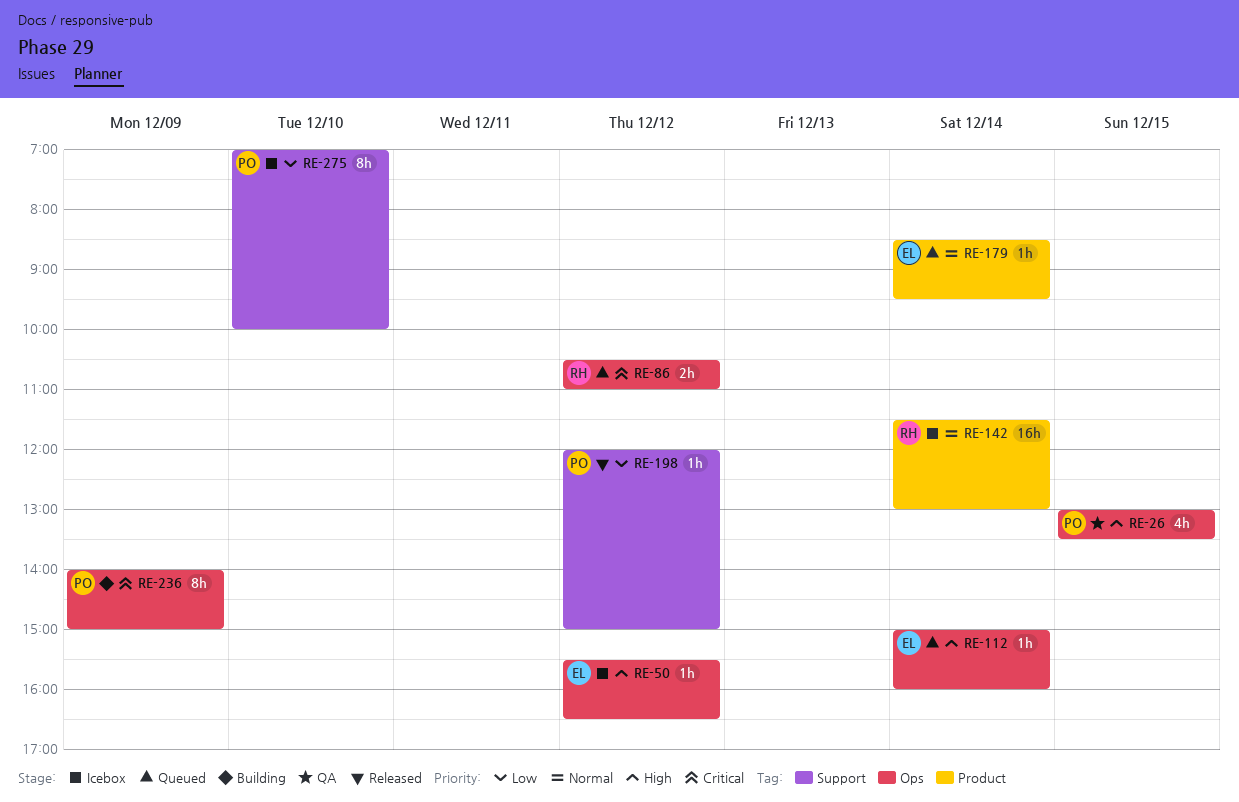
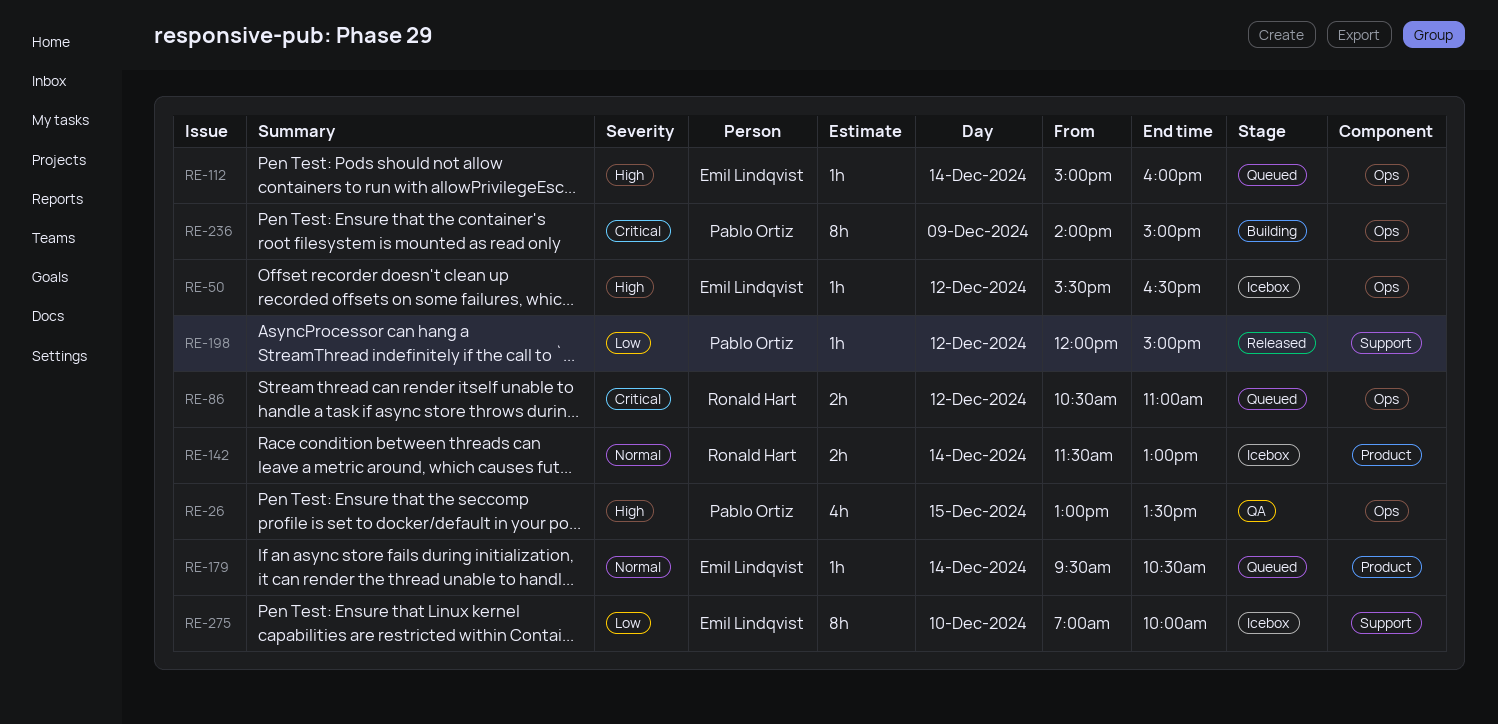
RE-142, estimate: 16h -> 2h
RE-179, begins: 08:30 -> 09:30
RE-179, ends: 09:30 -> 10:30
RE-275, owner: Pablo Ortiz -> Emil Lindqvist

